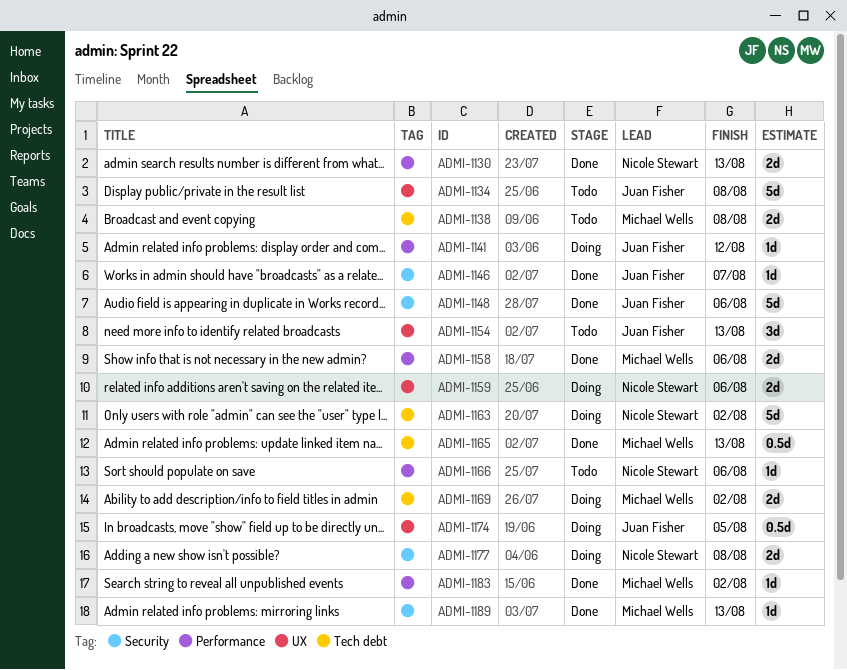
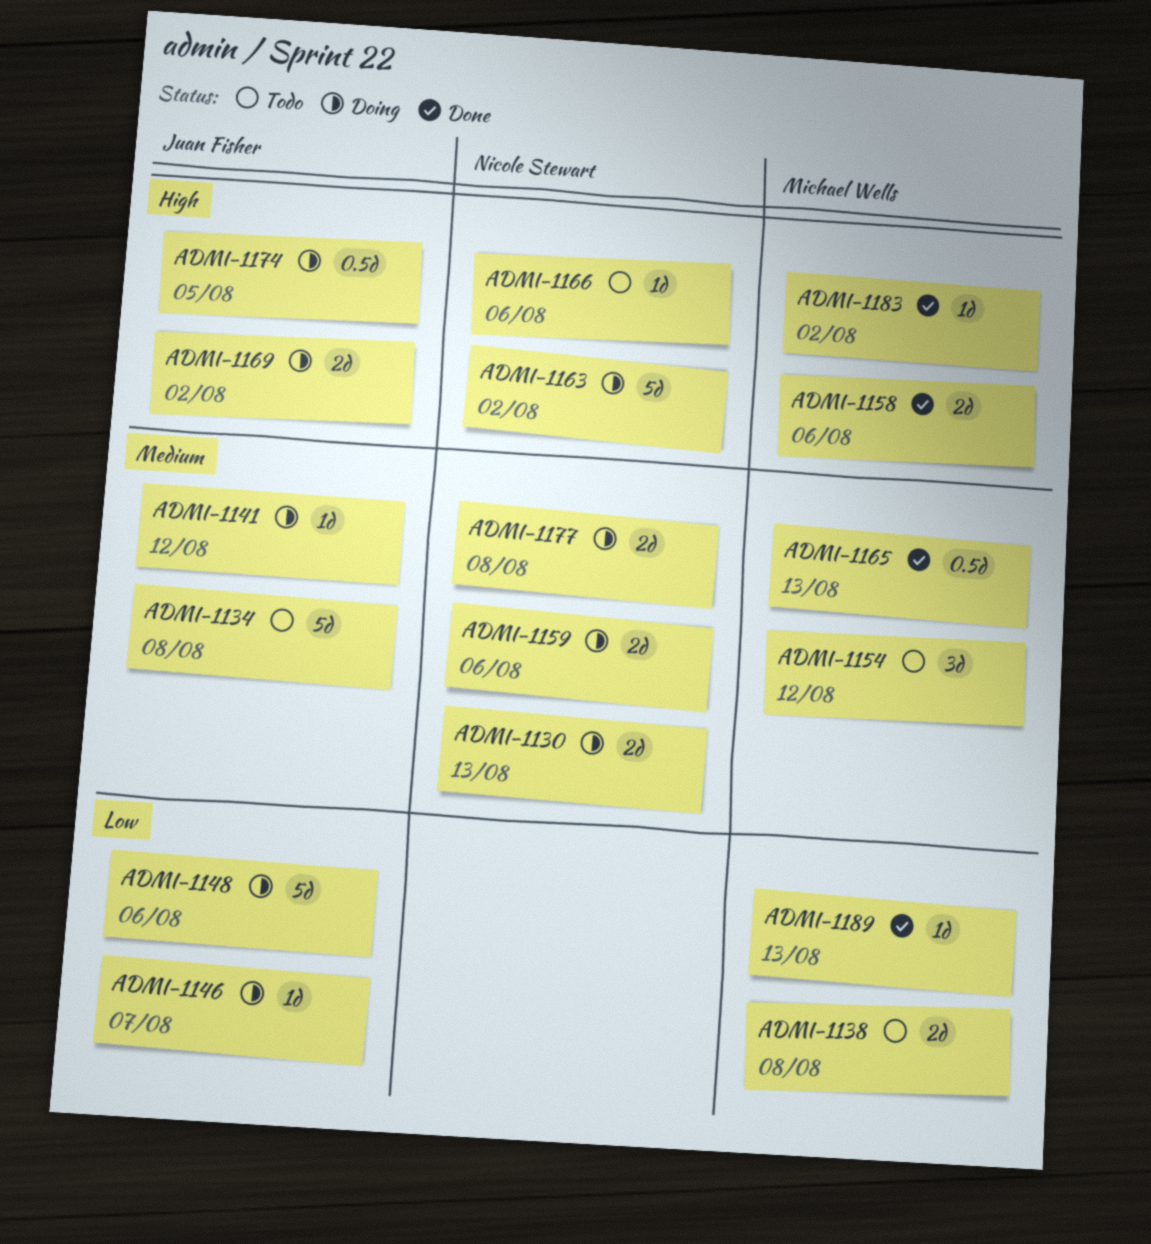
ADMI-1130, status: Done -> Doing
ADMI-1146, status: Done -> Doing
ADMI-1148, status: Done -> Doing
ADMI-1154, owner: Juan Fisher -> Michael Wells
ADMI-1154, due: Aug 13 -> Aug 12
ADMI-1169, owner: Michael Wells -> Juan Fisher

